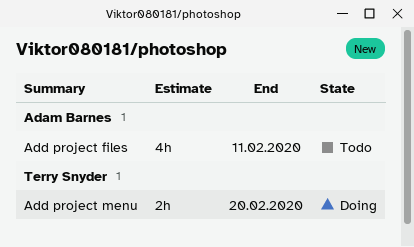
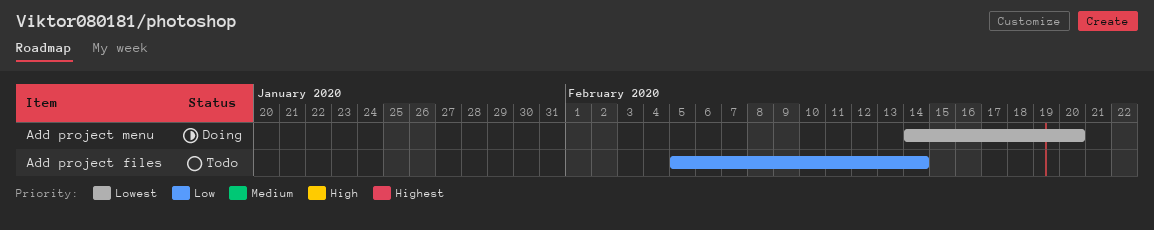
Add project files, due: Feb 11 -> Feb 14

